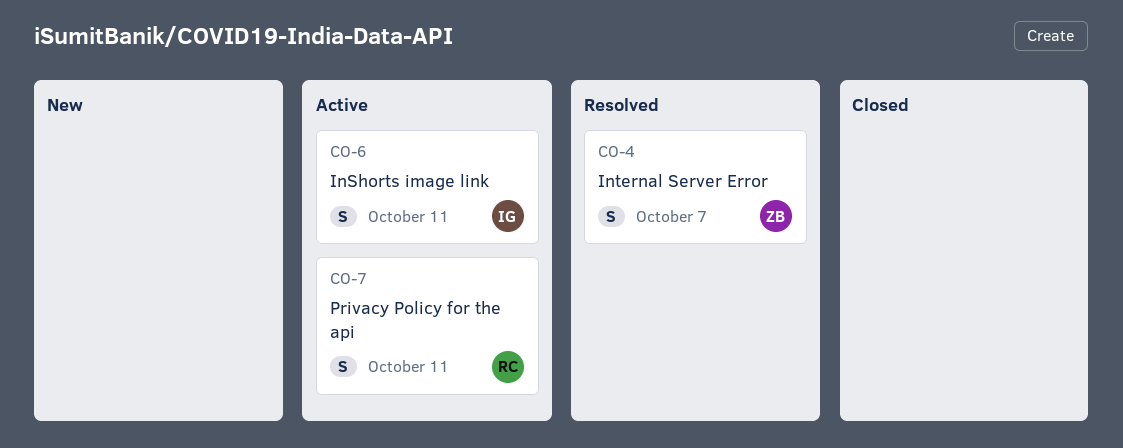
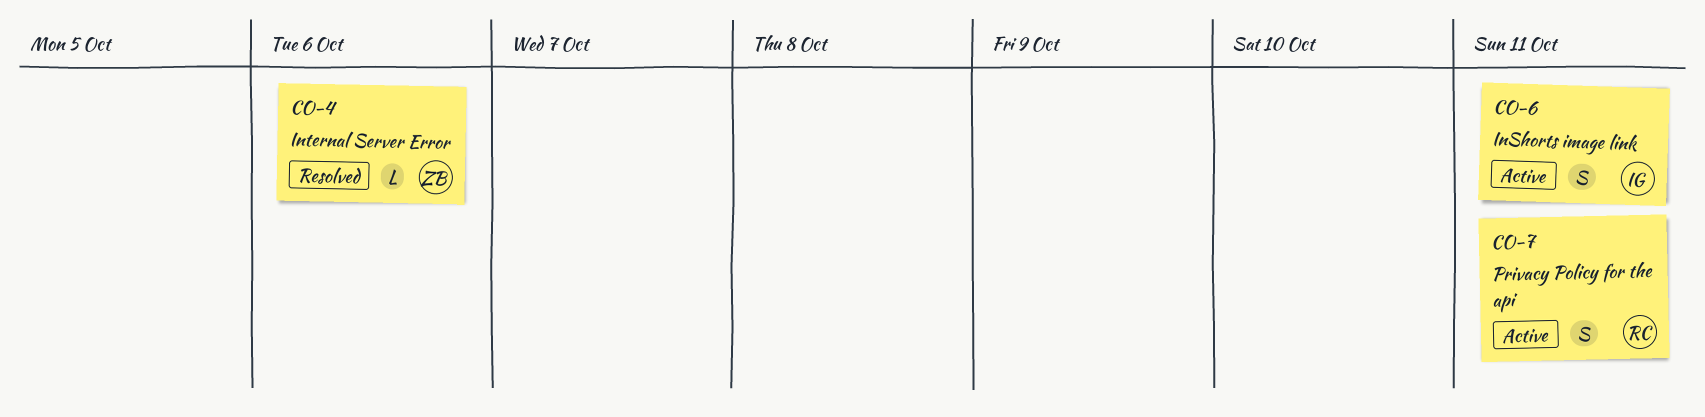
CO-4, estimate: S -> L
CO-4, due: Oct 7 -> Oct 6

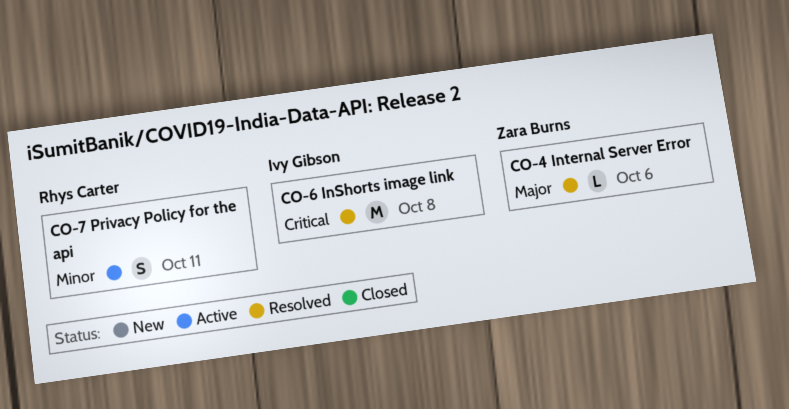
CO-6, status: Active -> Resolved
CO-6, estimate: S -> M
CO-6, due: Oct 11 -> Oct 8

